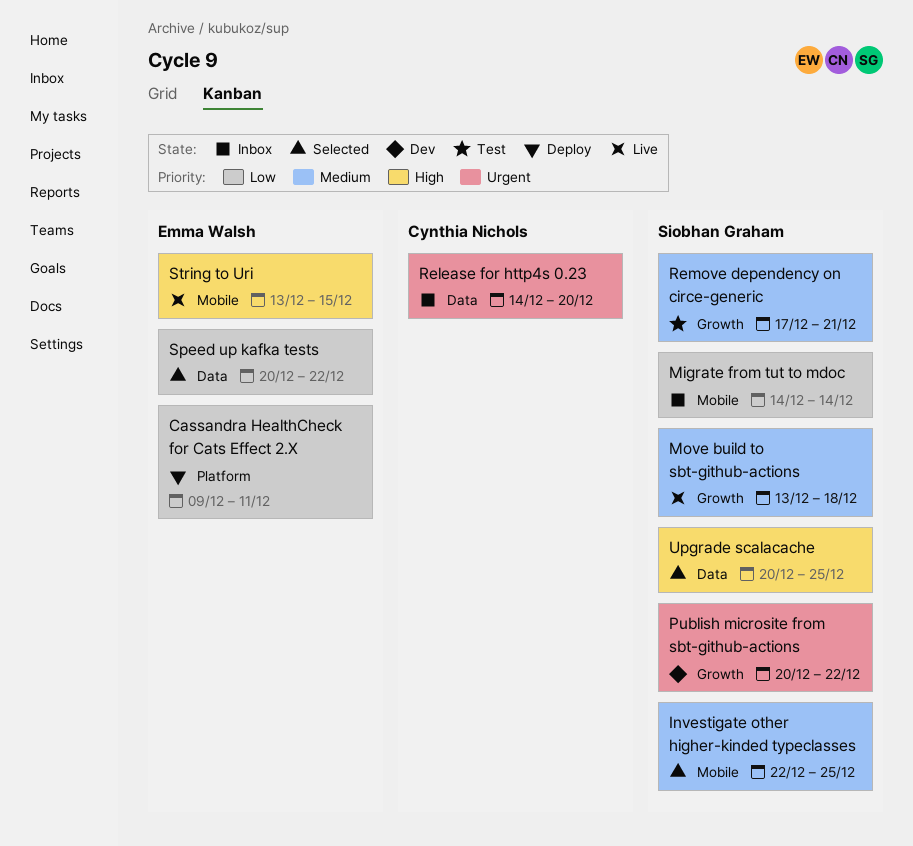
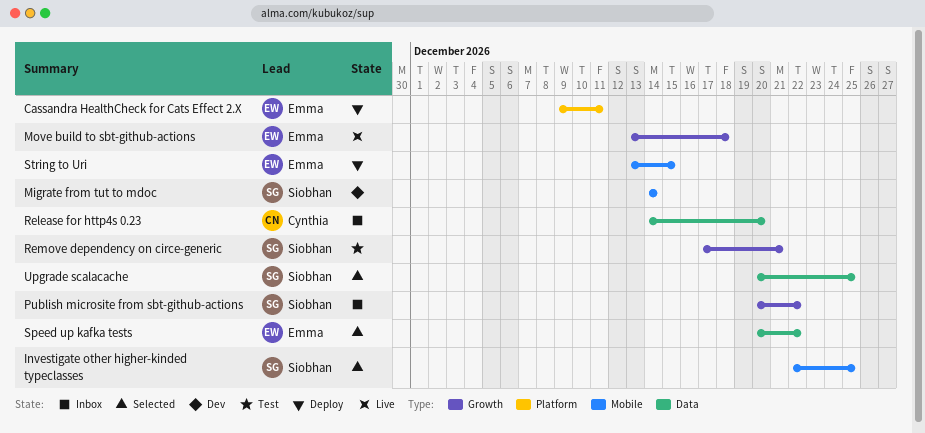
Migrate from tut to mdoc, status: Inbox -> Dev
Move build to sbt-github-actions, owner: Siobhan Graham -> Emma Walsh
Publish microsite from sbt-github-actions, status: Dev -> Inbox
String to Uri, status: Live -> Deploy

